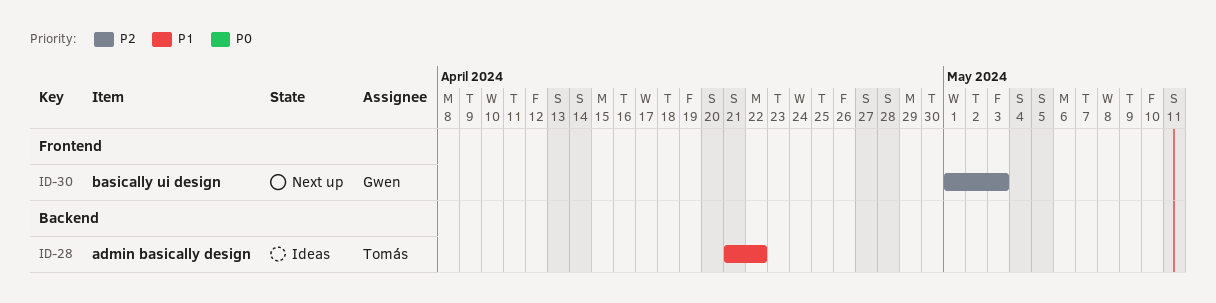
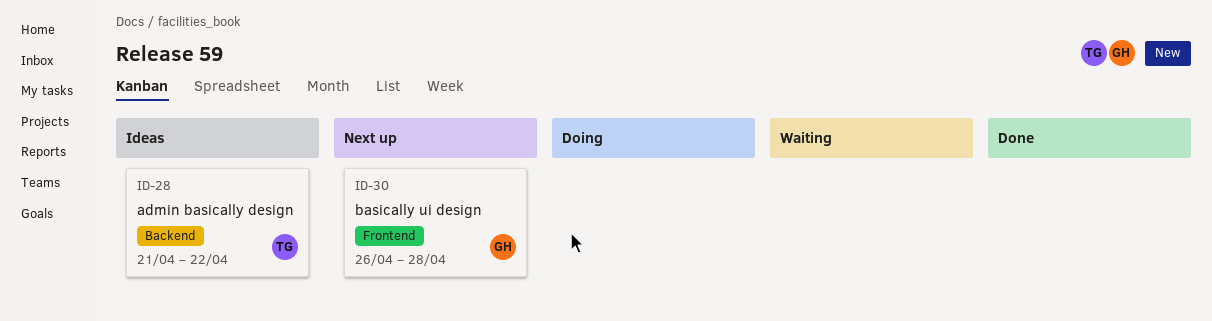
ID-30, start: May 1 -> Apr 26
ID-30, due: May 3 -> Apr 28

